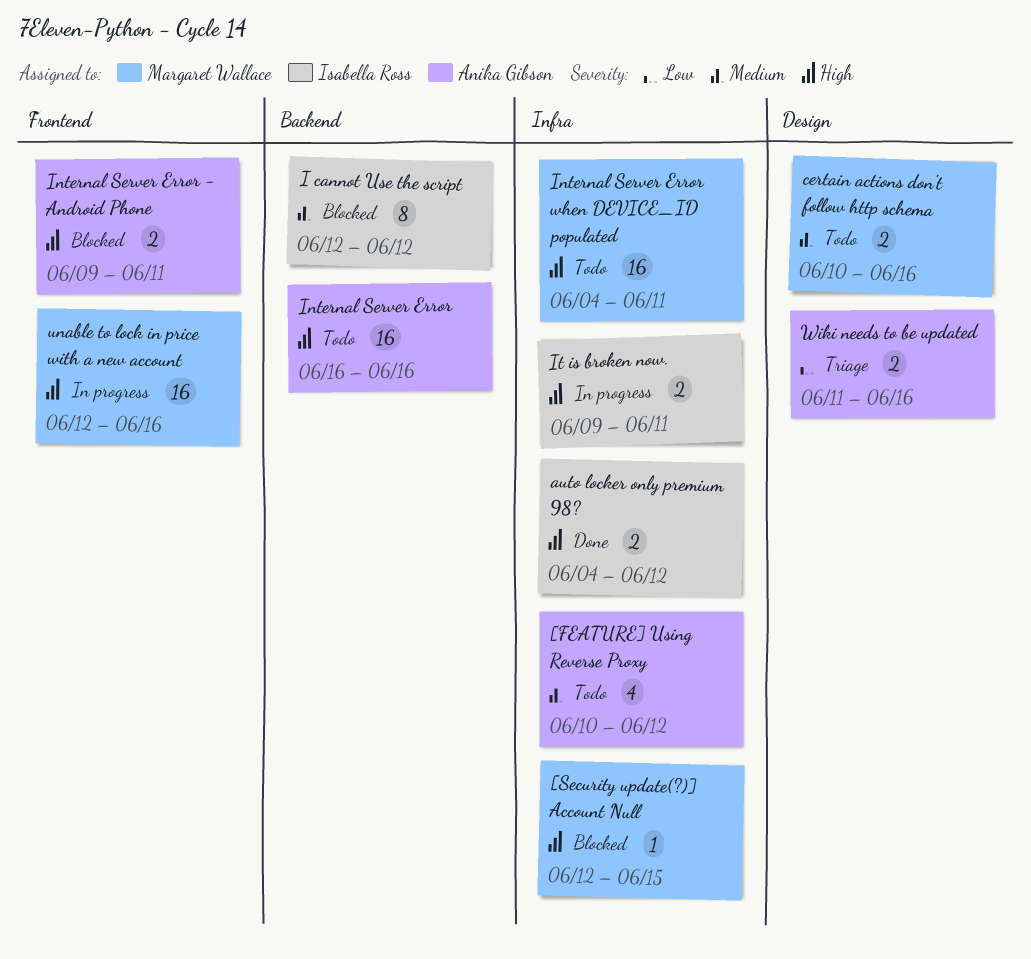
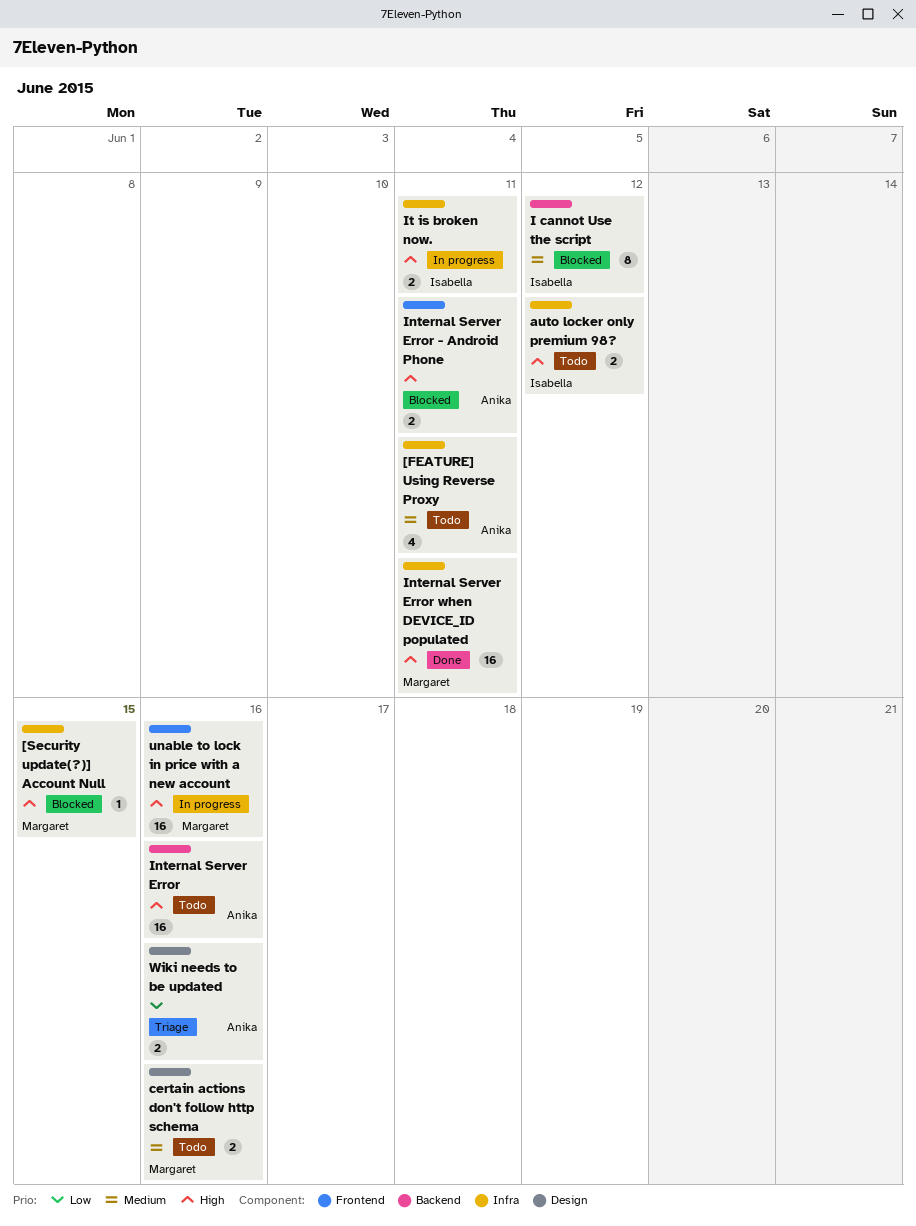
[FEATURE] Using Reverse Proxy, due: Jun 12 -> Jun 11
auto locker only premium 98?, status: Done -> Todo
Internal Server Error when DEVICE_ID populated, status: Todo -> Done

